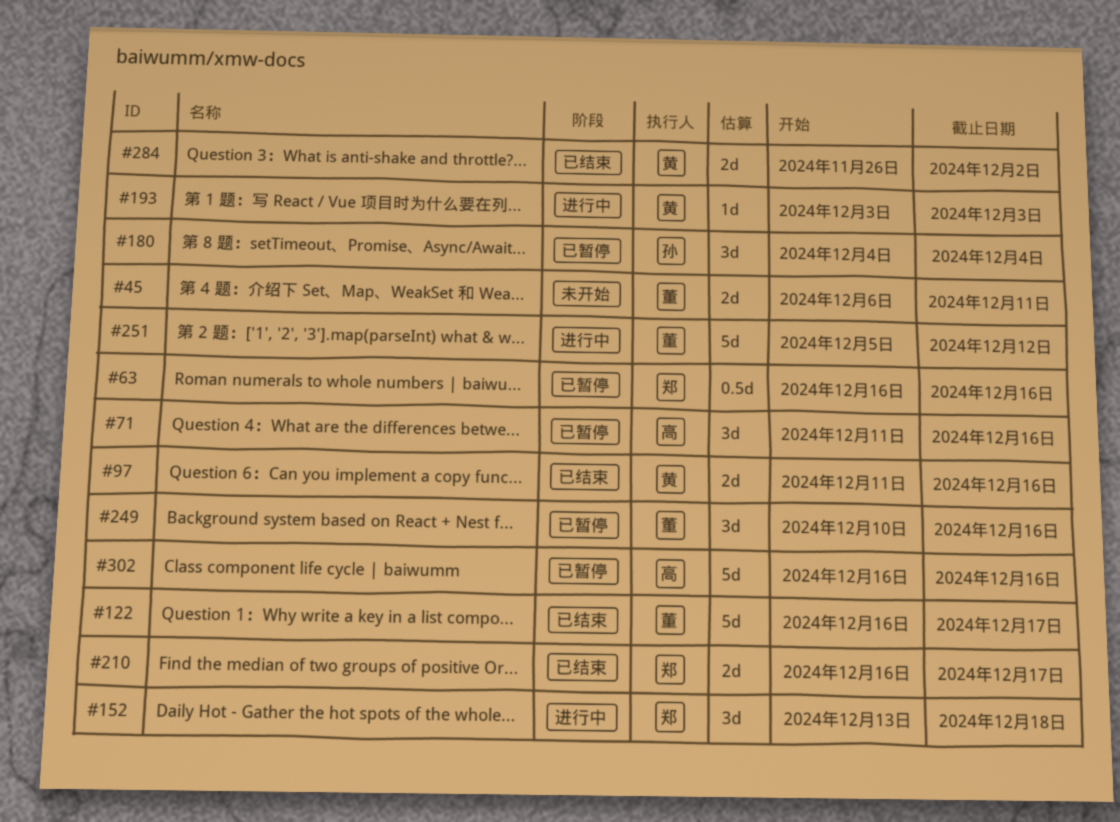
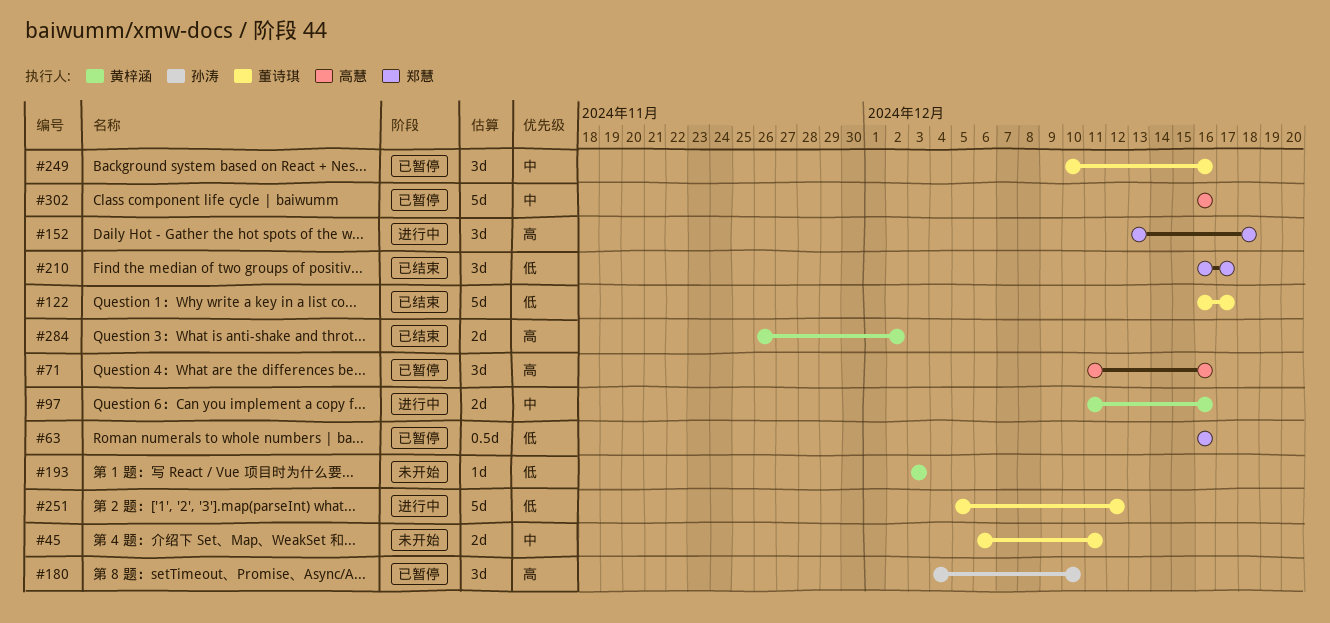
#97, status: 已结束 -> 进行中
#180, due: Dec 4 -> Dec 10
#193, status: 进行中 -> 未开始
#210, estimate: 2d -> 3d

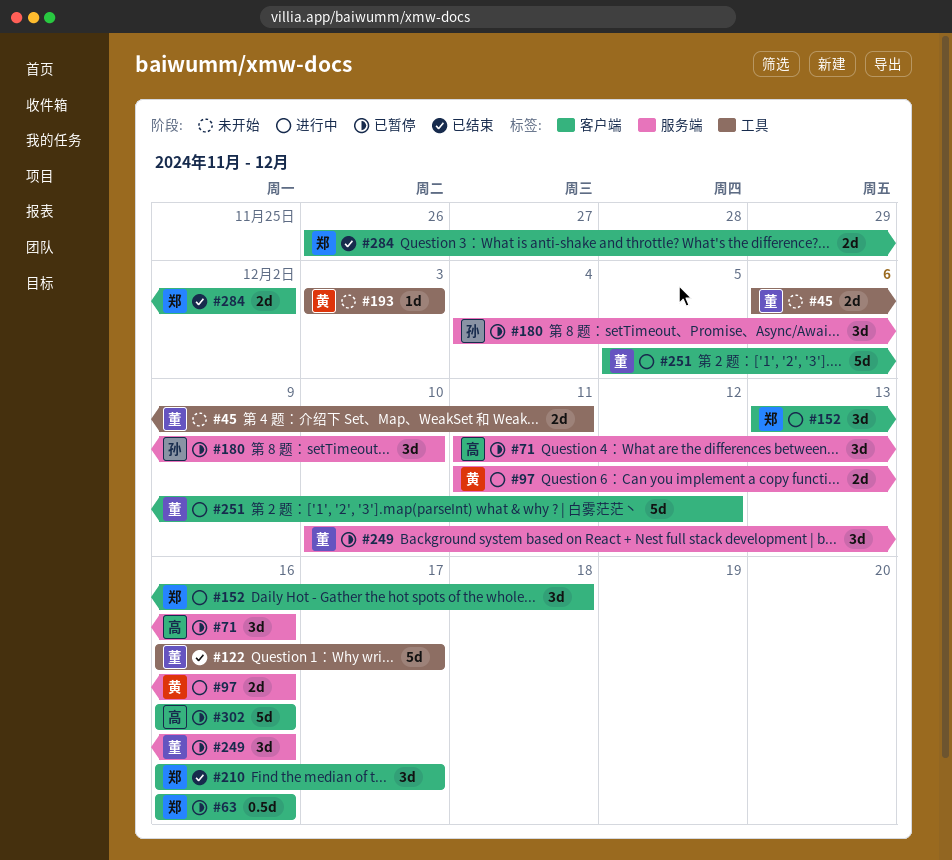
#284, owner: 黄梓涵 -> 郑慧

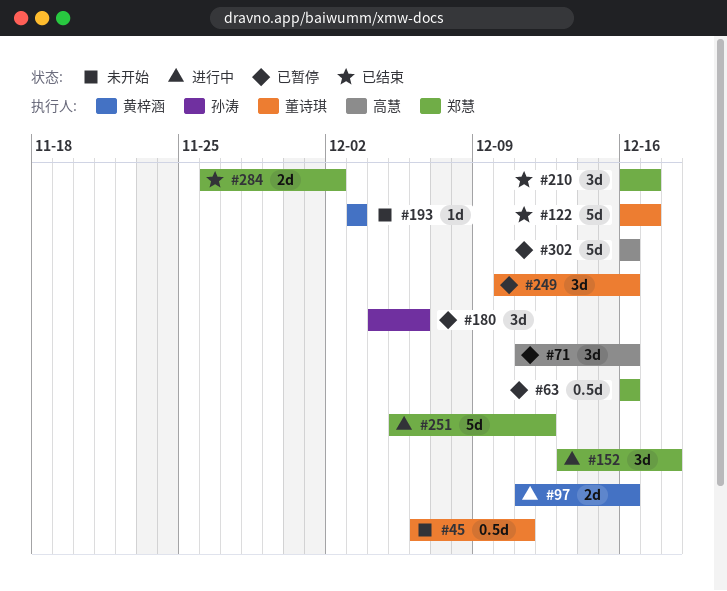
#45, estimate: 2d -> 0.5d
#180, due: Dec 10 -> Dec 6
#251, owner: 董诗琪 -> 郑慧

